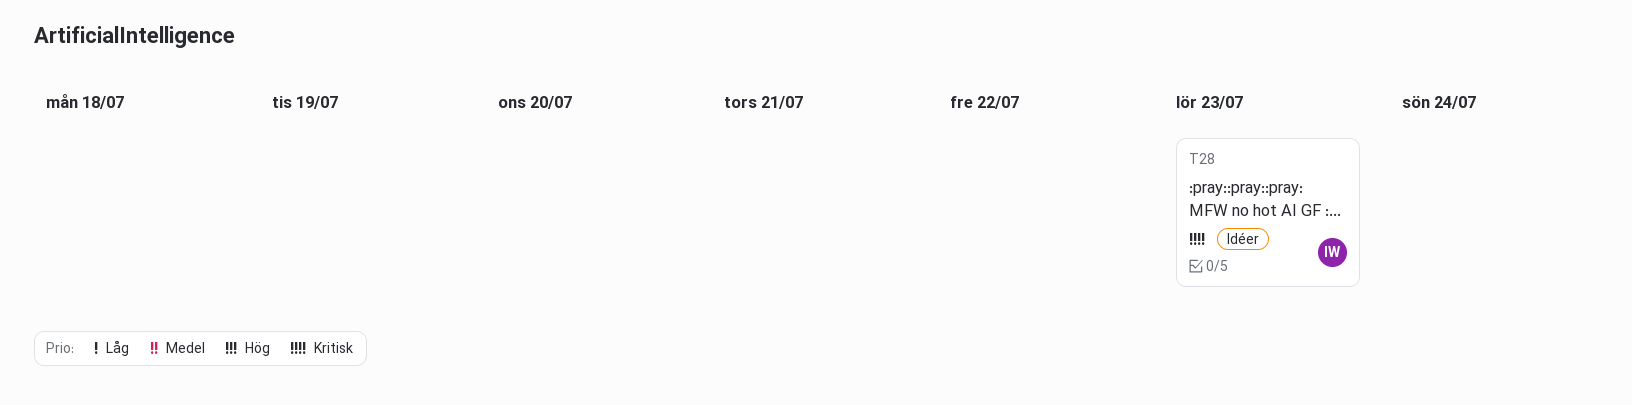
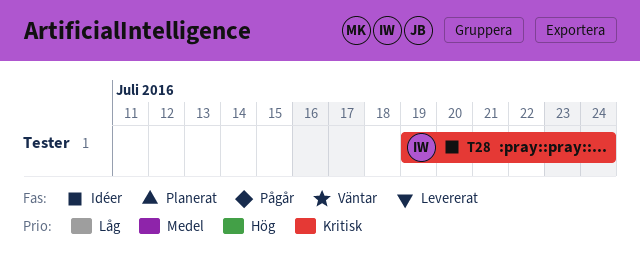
T28, due: Jul 23 -> Jul 24

